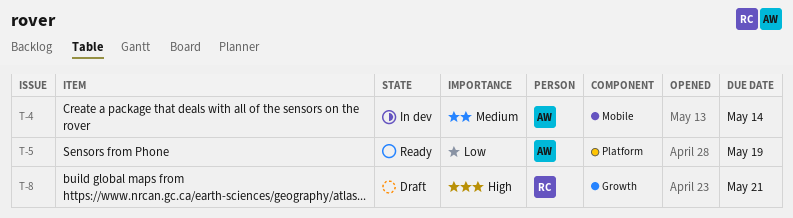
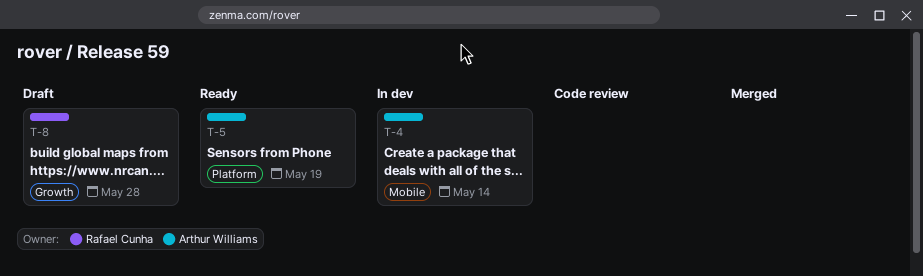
T-8, due: May 21 -> May 28

